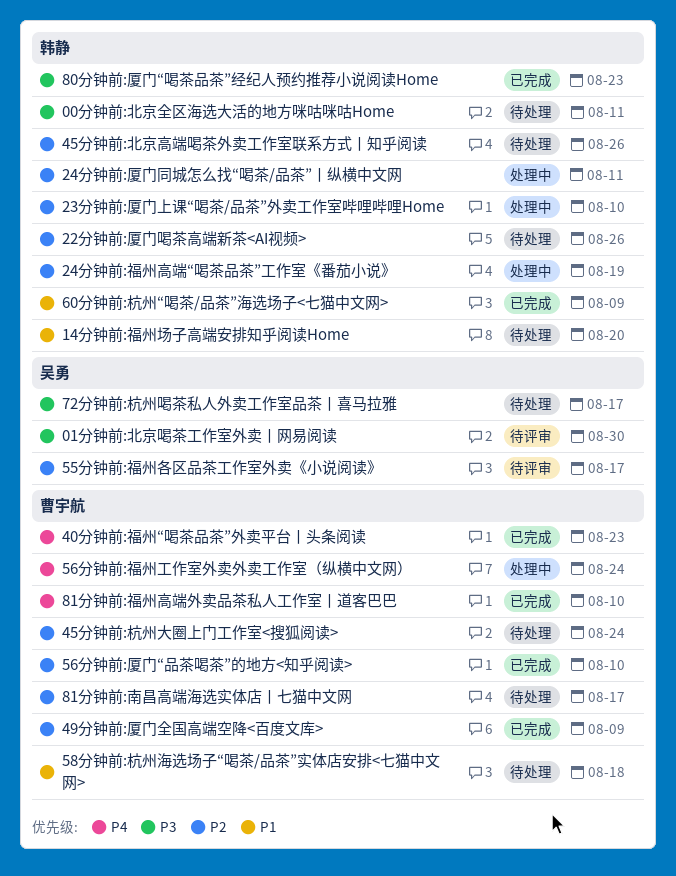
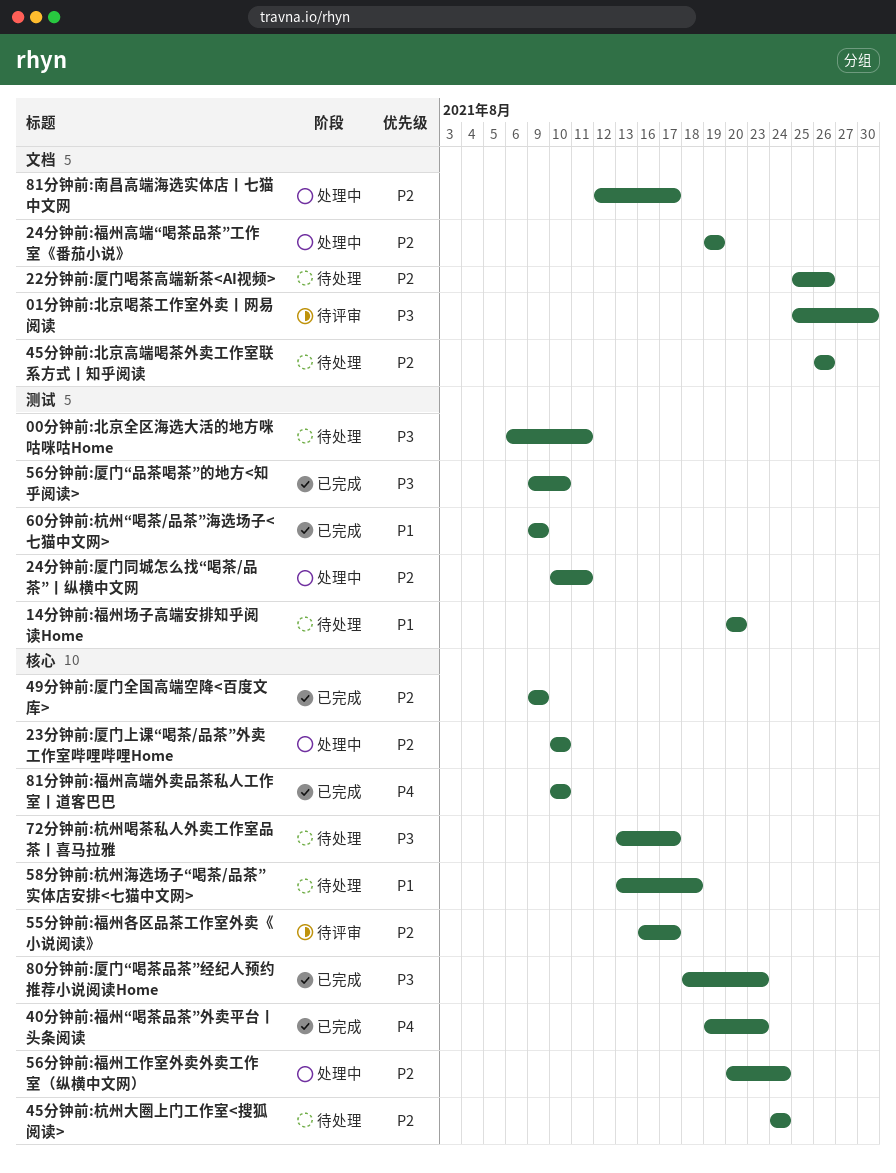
56分钟前:厦门“品茶喝茶”的地方<知乎阅读>, priority: P2 -> P3
56分钟前:福州工作室外卖外卖工作室（纵横中文网）, priority: P4 -> P2
81分钟前:南昌高端海选实体店丨七猫中文网, status: 待处理 -> 处理中

